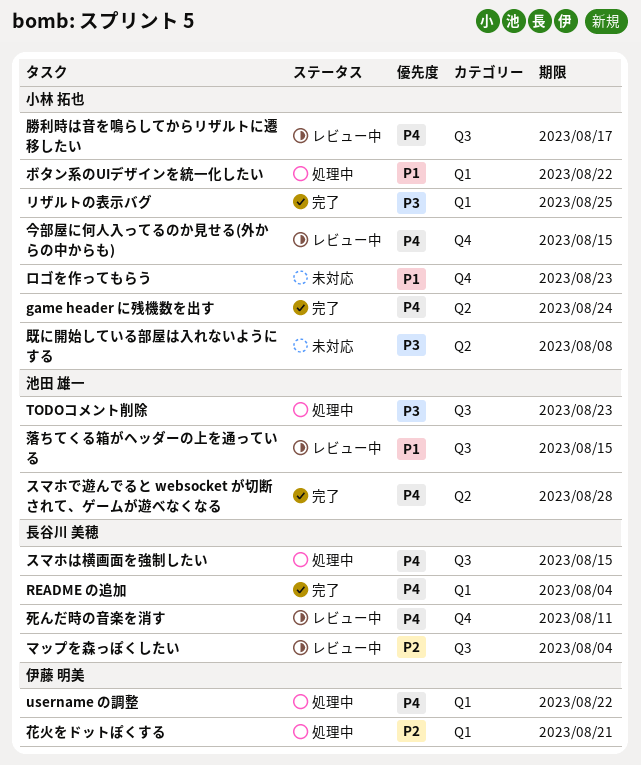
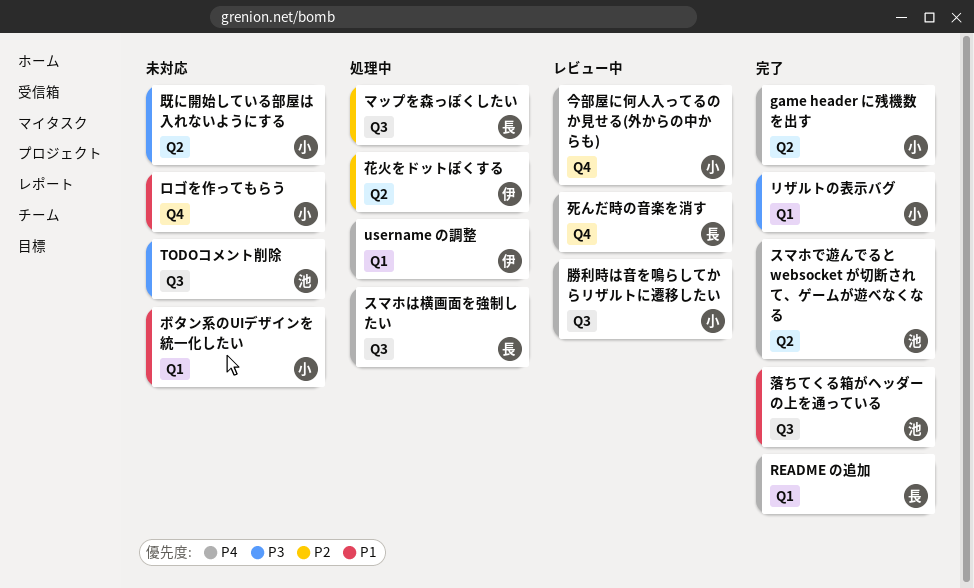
TODOコメント削除, status: 処理中 -> 未対応
ボタン系のUIデザインを統一化したい, status: 処理中 -> 未対応
マップを森っぽくしたい, status: レビュー中 -> 処理中
花火をドットぽくする, label: Q1 -> Q2
落ちてくる箱がヘッダーの上を通っている, status: レビュー中 -> 完了

